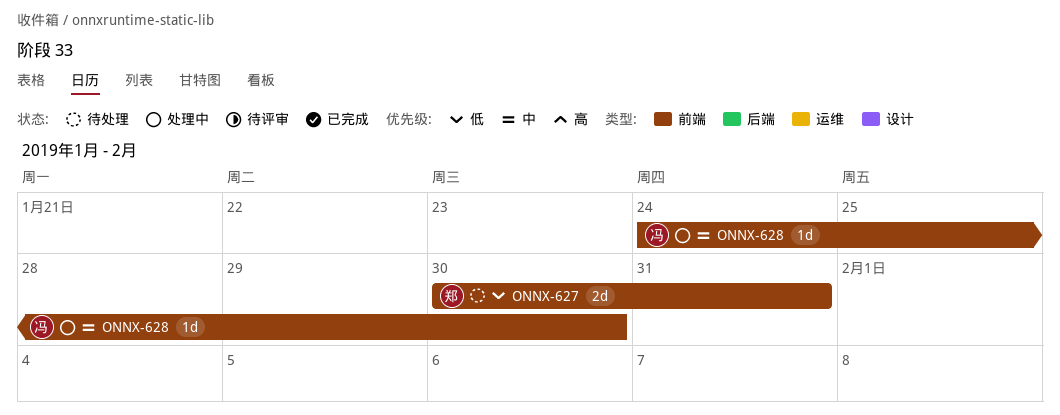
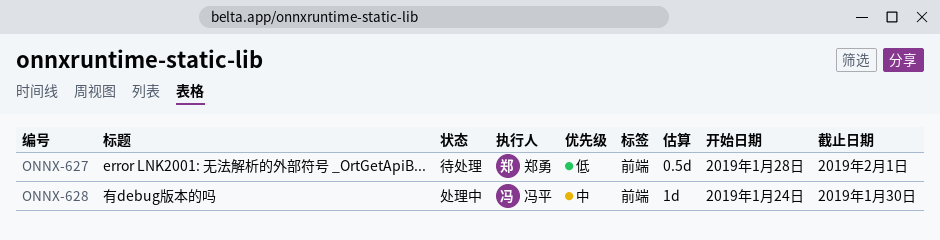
ONNX-627, estimate: 2d -> 0.5d
ONNX-627, start: Jan 30 -> Jan 28
ONNX-627, due: Jan 31 -> Feb 1

